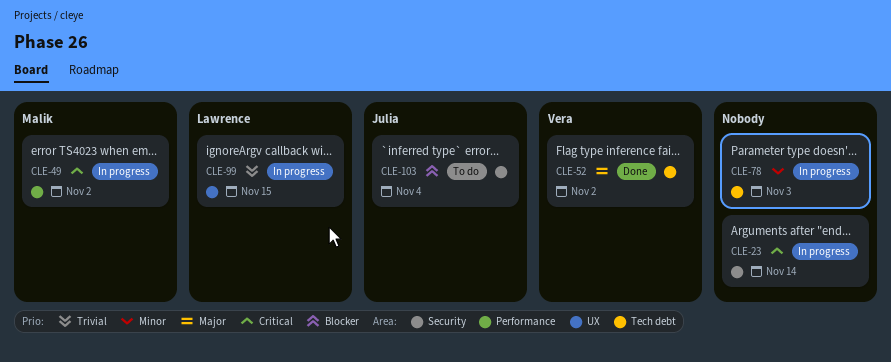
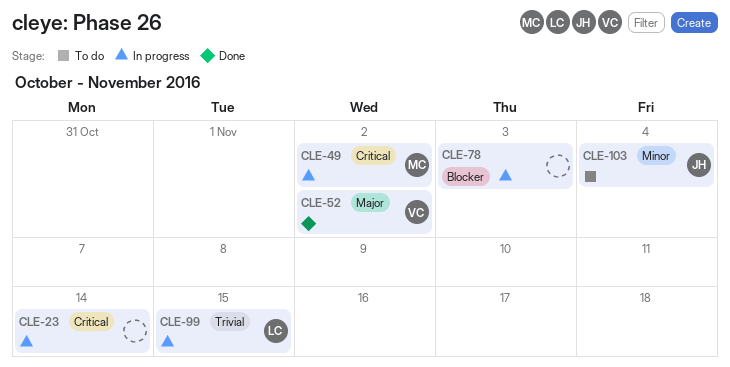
CLE-78, priority: Minor -> Blocker
CLE-103, priority: Blocker -> Minor

